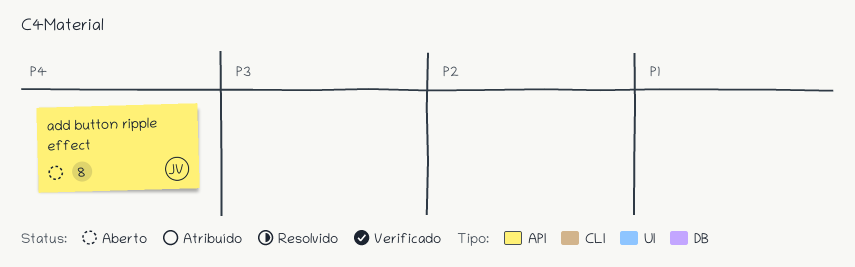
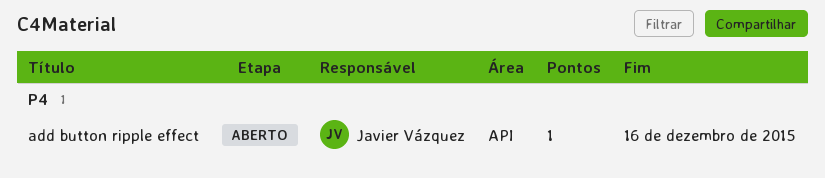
add button ripple effect, estimate: 8 -> 1

